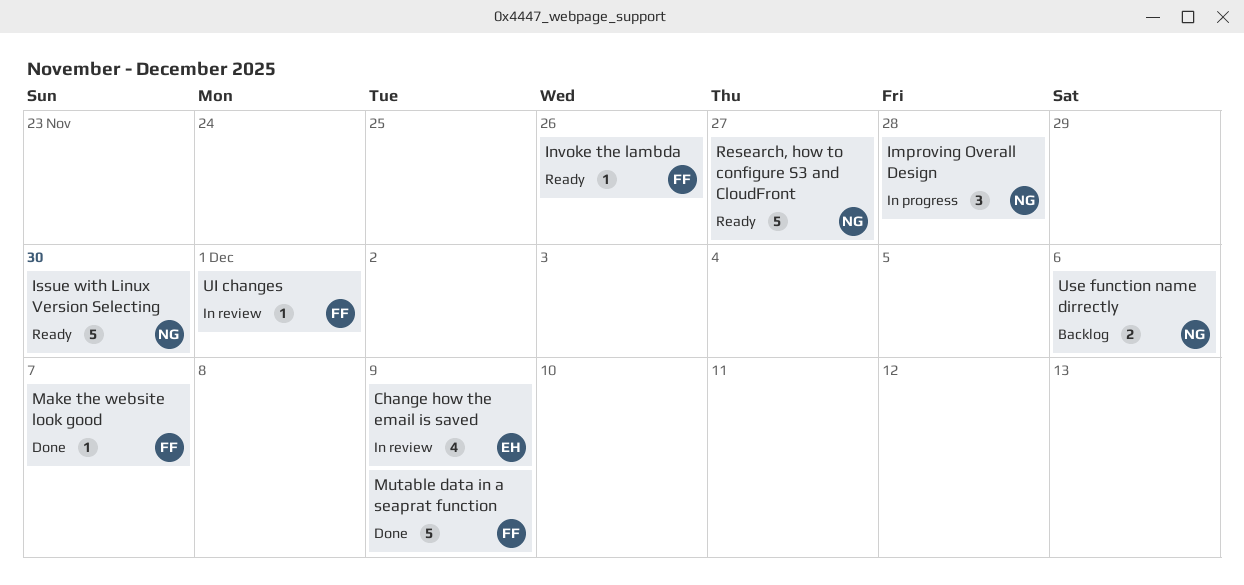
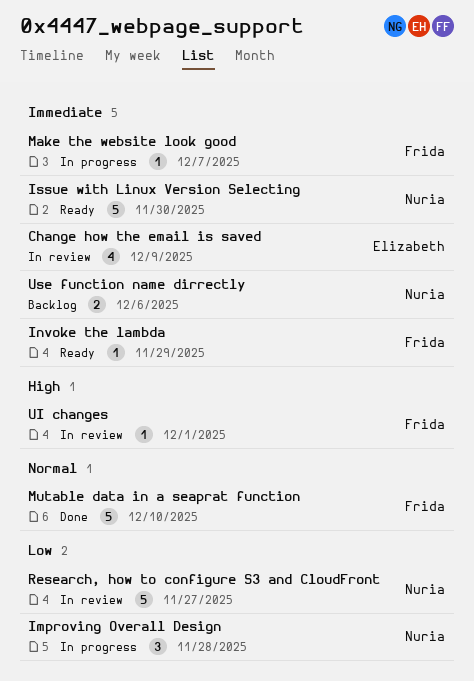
Invoke the lambda, due: Nov 26 -> Nov 29
Make the website look good, status: Done -> In progress
Mutable data in a seaprat function, due: Dec 9 -> Dec 10
Research, how to configure S3 and CloudFront, status: Ready -> In review

